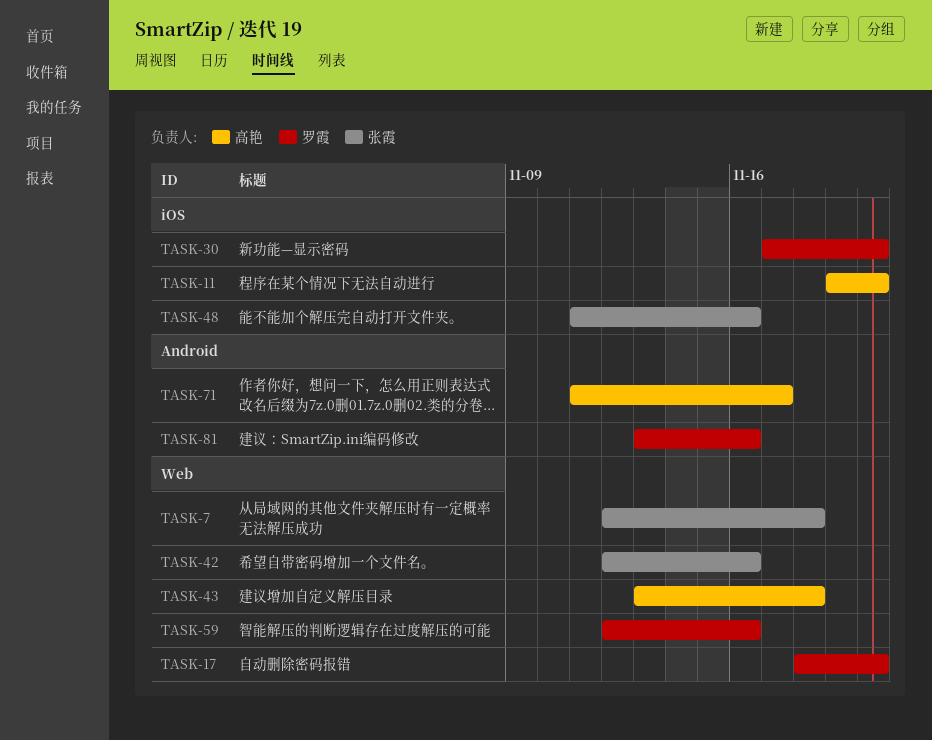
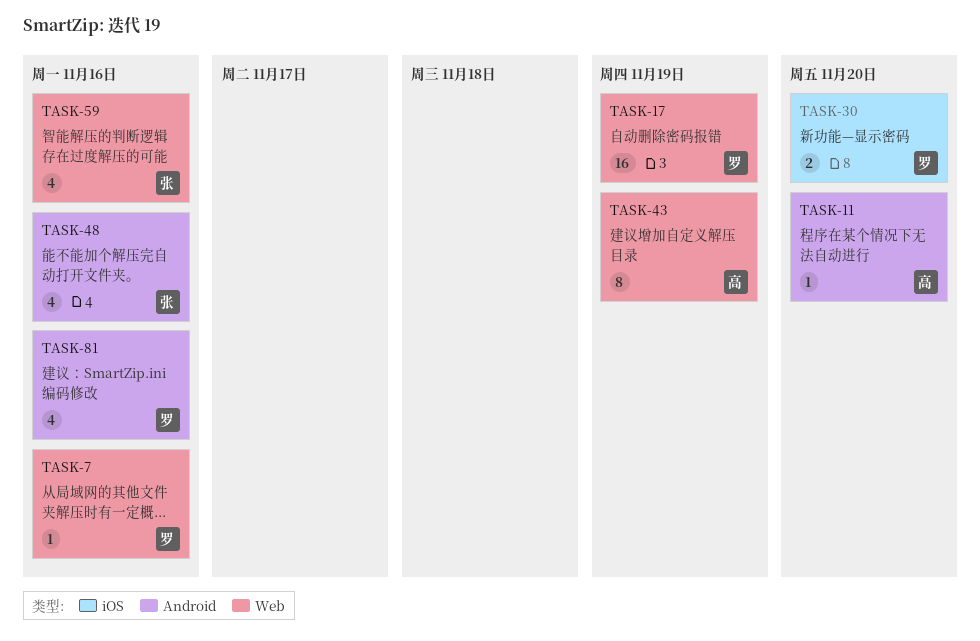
TASK-7, owner: 张霞 -> 罗霞
TASK-7, due: Nov 18 -> Nov 16
TASK-11, label: iOS -> Android
TASK-17, due: Nov 20 -> Nov 19
TASK-42: present -> none
TASK-43, due: Nov 18 -> Nov 19
TASK-48, label: iOS -> Android
TASK-59, owner: 罗霞 -> 张霞
TASK-71: present -> none

